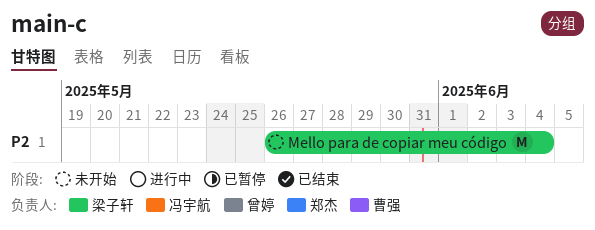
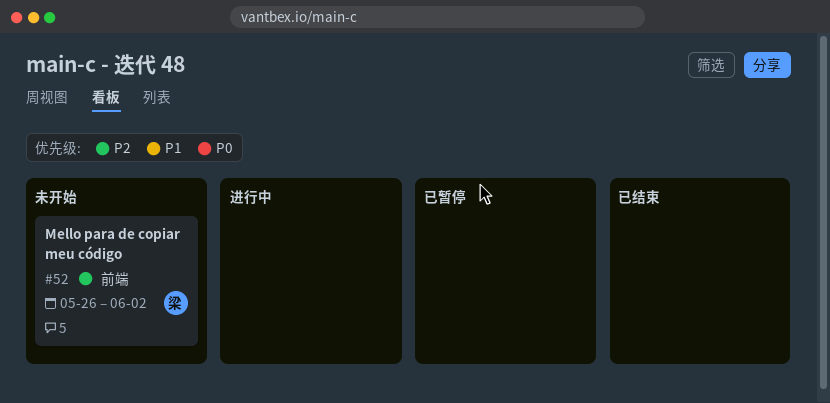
Mello para de copiar meu código, due: Jun 4 -> Jun 2

